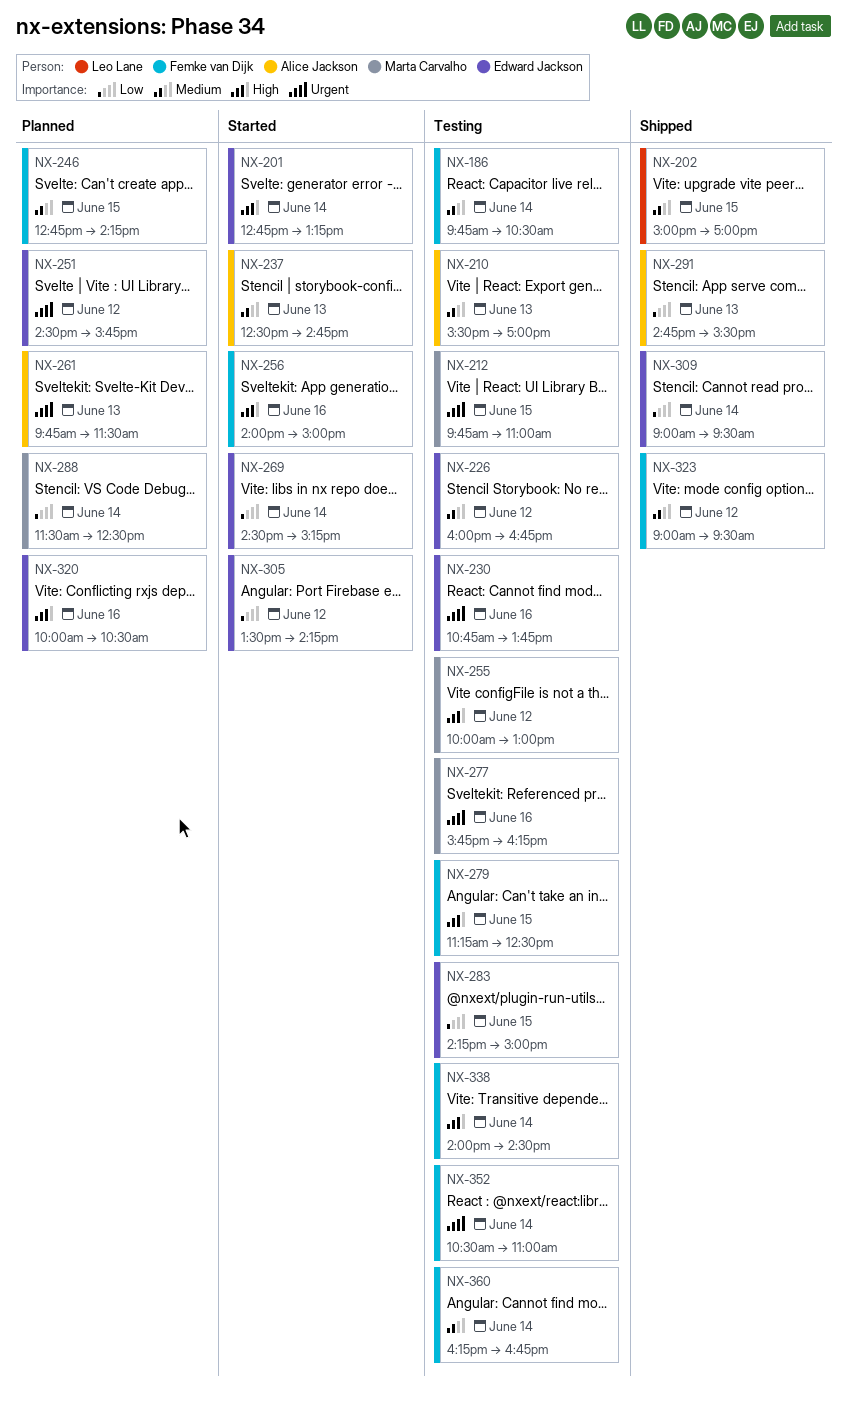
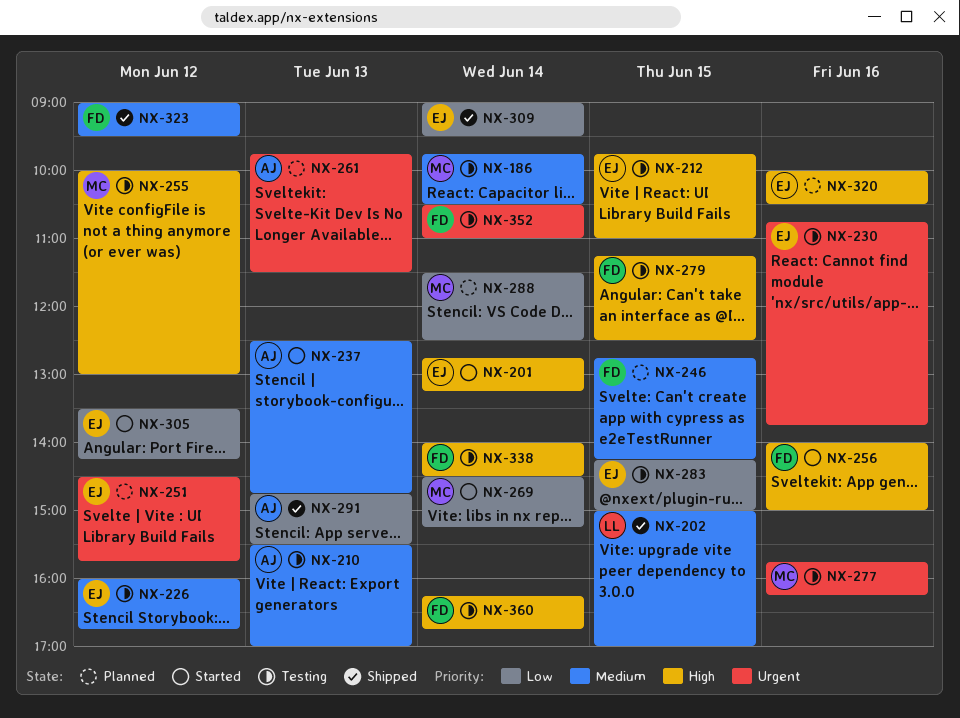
NX-186, owner: Femke van Dijk -> Marta Carvalho
NX-212, owner: Marta Carvalho -> Edward Jackson
NX-212, priority: Urgent -> High
NX-269, owner: Edward Jackson -> Marta Carvalho
NX-360, priority: Medium -> High

